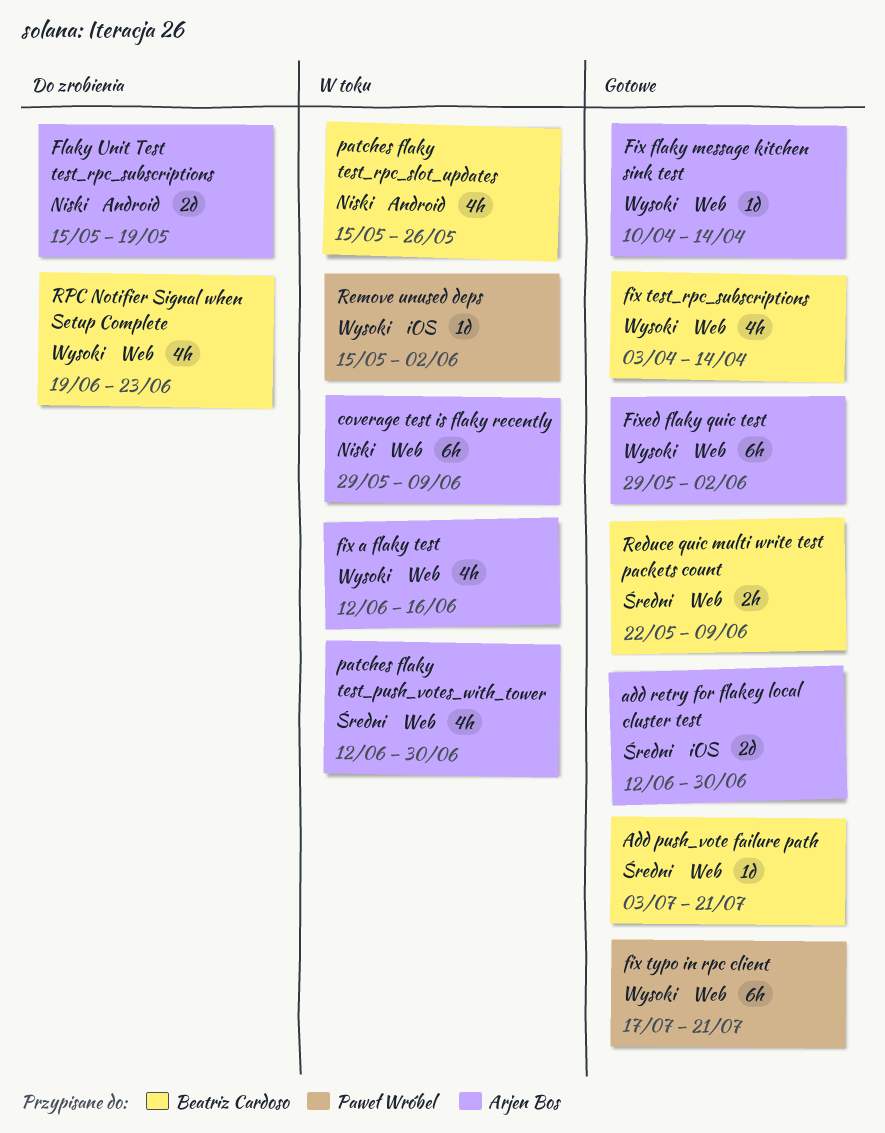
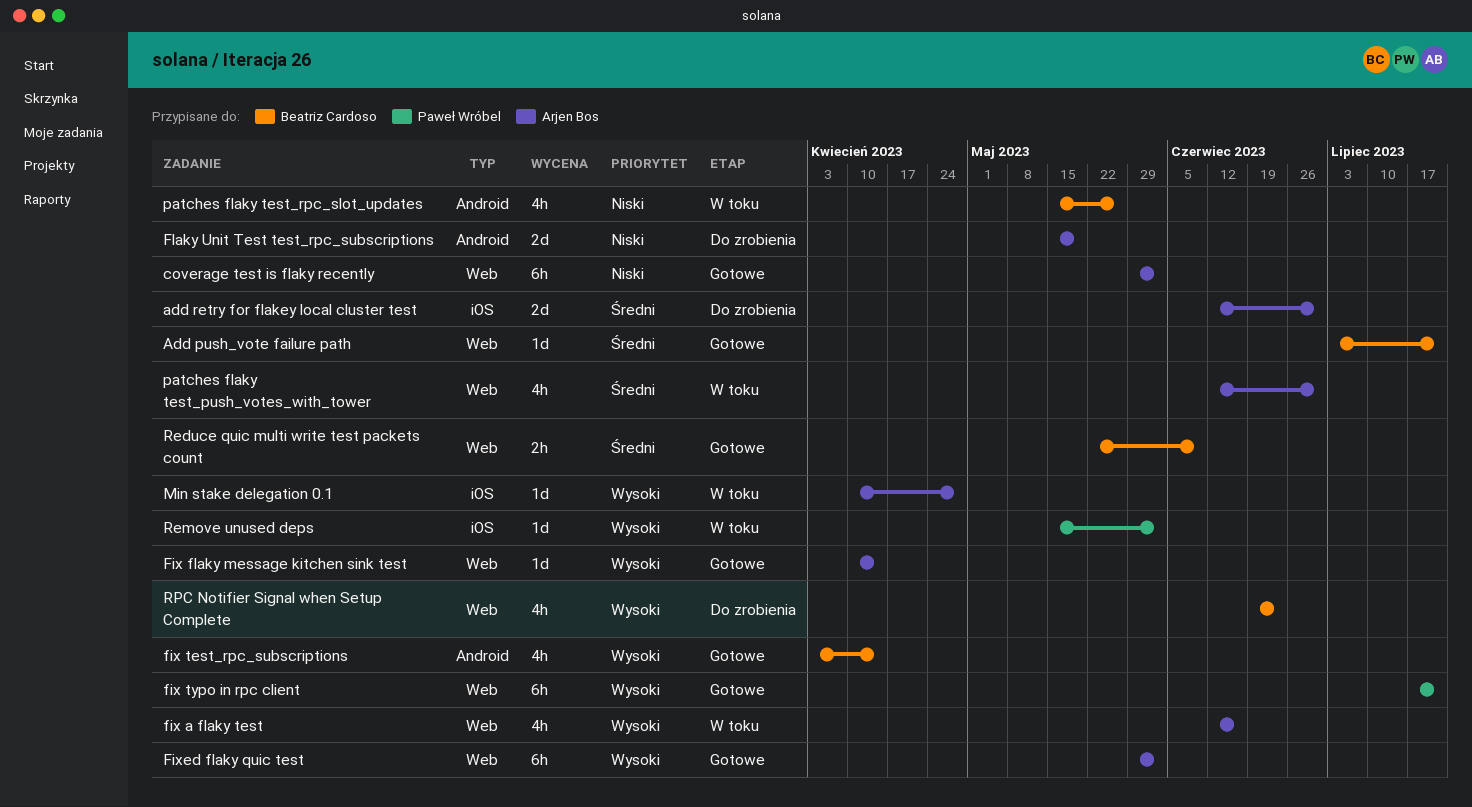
add retry for flakey local cluster test, status: Gotowe -> Do zrobienia
coverage test is flaky recently, status: W toku -> Gotowe
coverage test is flaky recently, due: Jun 9 -> Jun 2
fix test_rpc_subscriptions, label: Web -> Android
Min stake delegation 0.1: none -> present

